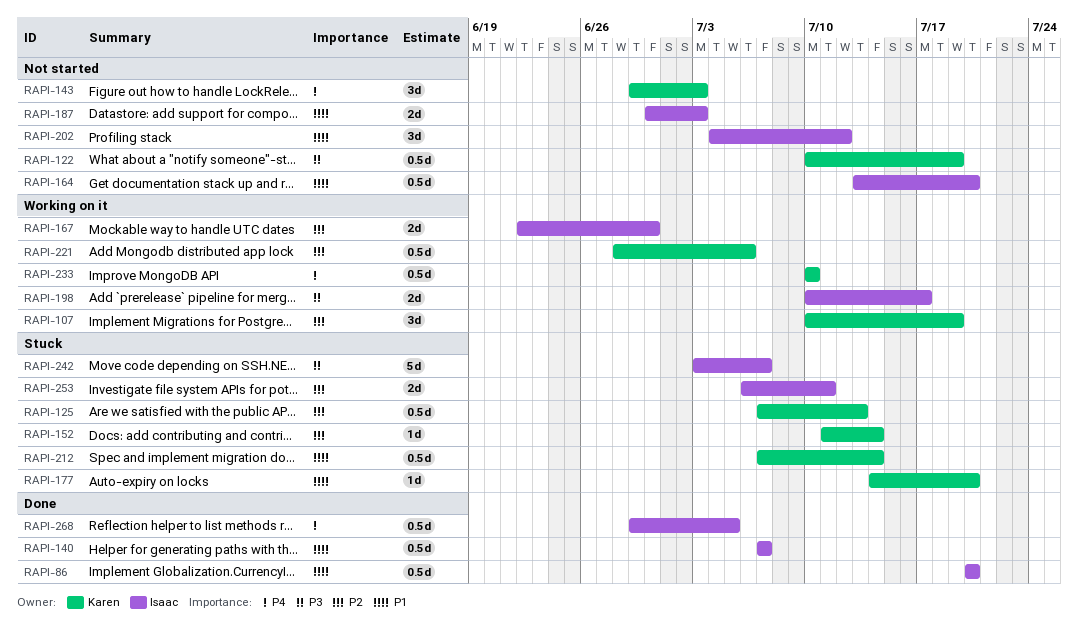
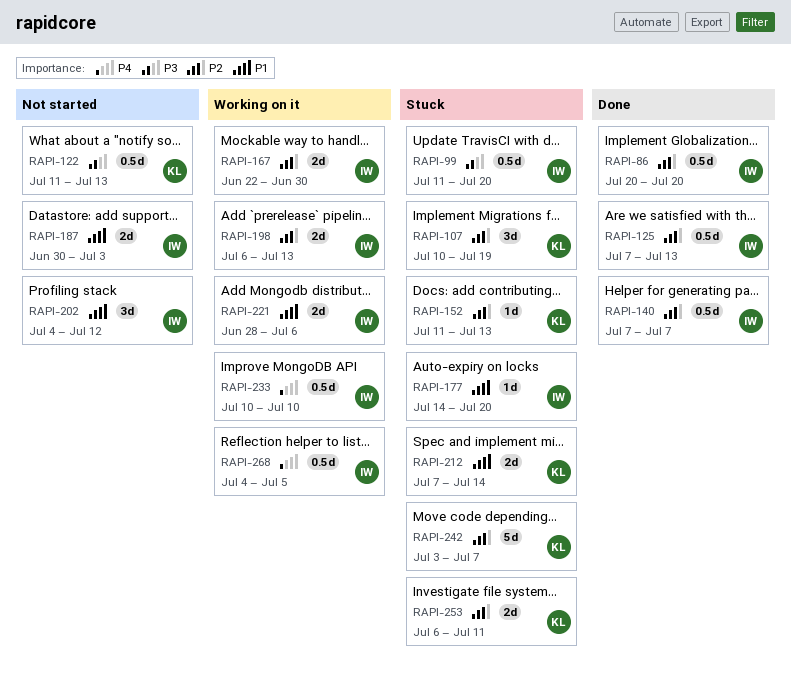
RAPI-86, priority: P1 -> P2
RAPI-99: none -> present
RAPI-107, status: Working on it -> Stuck
RAPI-122, start: Jul 10 -> Jul 11
RAPI-122, due: Jul 19 -> Jul 13
RAPI-125, status: Stuck -> Done
RAPI-125, owner: Karen -> Isaac
RAPI-140, priority: P1 -> P2
RAPI-143: present -> none
RAPI-152, due: Jul 14 -> Jul 13
RAPI-164: present -> none
RAPI-177, owner: Karen -> Isaac
RAPI-198, priority: P3 -> P2
RAPI-198, start: Jul 10 -> Jul 6
RAPI-198, due: Jul 17 -> Jul 13
RAPI-212, estimate: 0.5d -> 2d
RAPI-221, owner: Karen -> Isaac
RAPI-221, priority: P2 -> P1
RAPI-221, estimate: 0.5d -> 2d
RAPI-233, owner: Karen -> Isaac
RAPI-242, owner: Isaac -> Karen
RAPI-242, priority: P3 -> P2
RAPI-253, owner: Isaac -> Karen
RAPI-268, status: Done -> Working on it
RAPI-268, start: Jun 29 -> Jul 4

